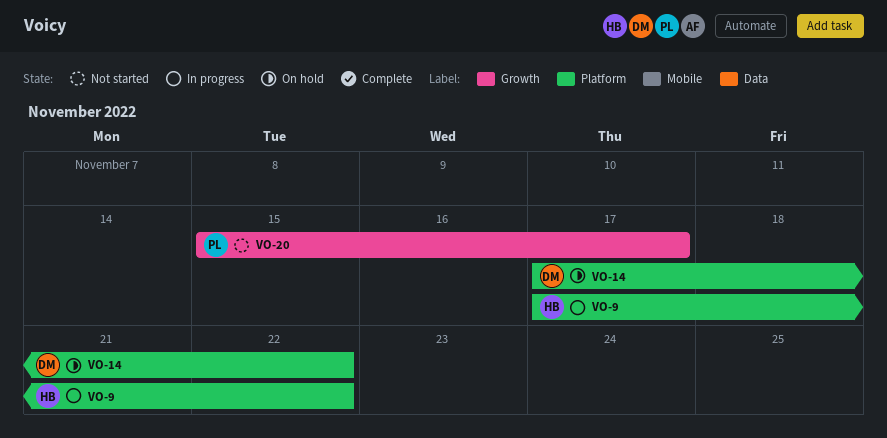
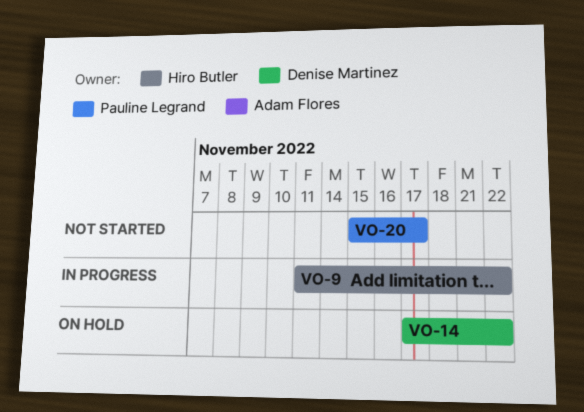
VO-9, start: Nov 17 -> Nov 11

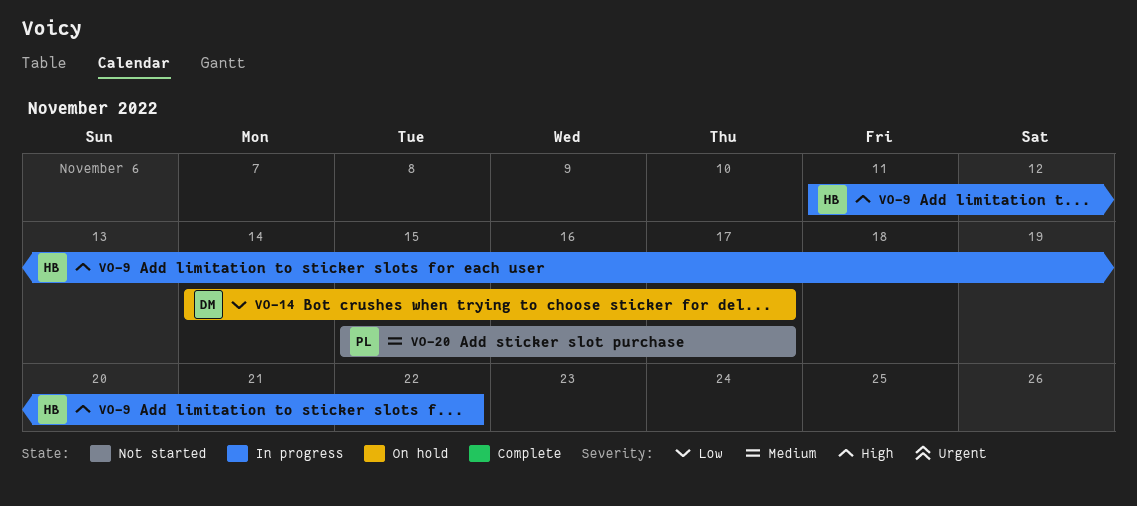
VO-14, start: Nov 17 -> Nov 14
VO-14, due: Nov 22 -> Nov 17

